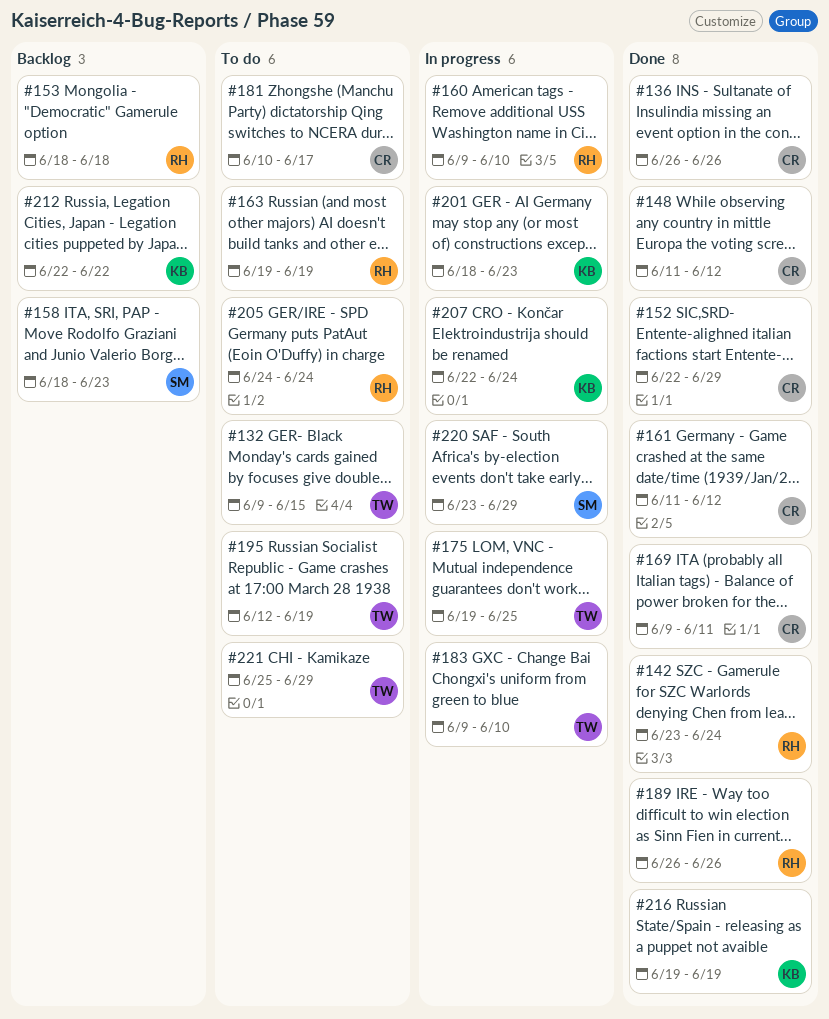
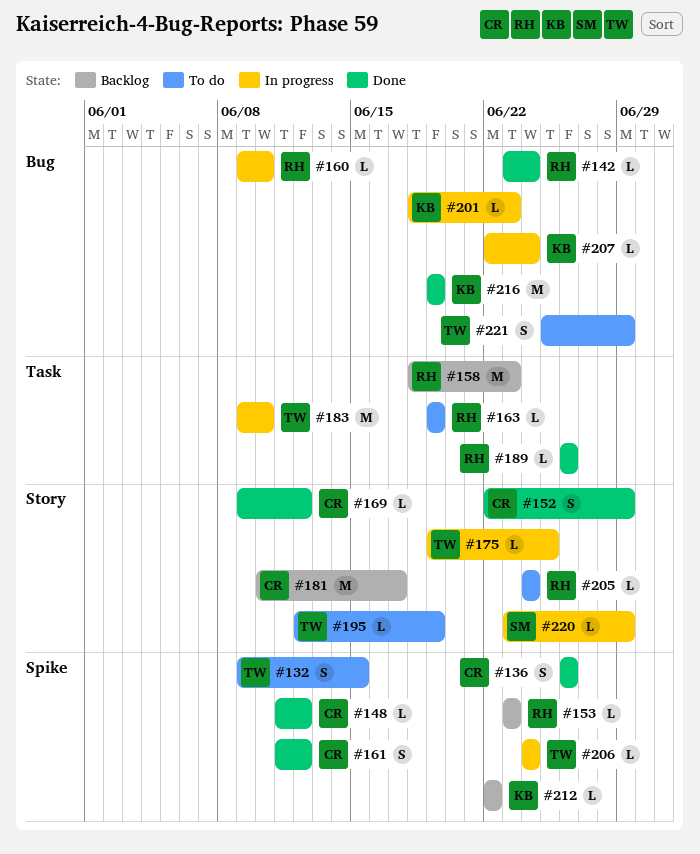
#153, start: Jun 18 -> Jun 23
#153, due: Jun 18 -> Jun 23
#158, owner: SM -> RH
#169, due: Jun 11 -> Jun 12
#181, status: To do -> Backlog
#206: none -> present

